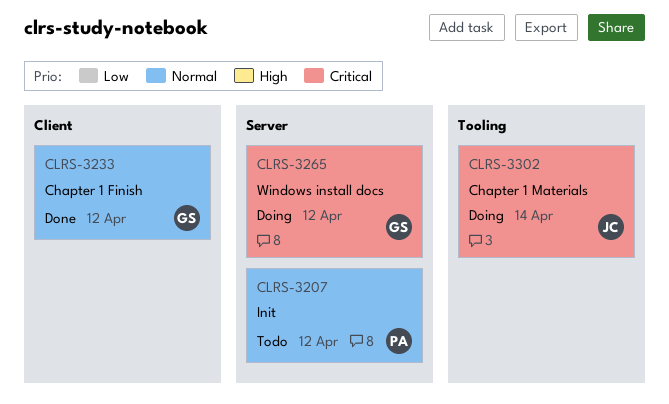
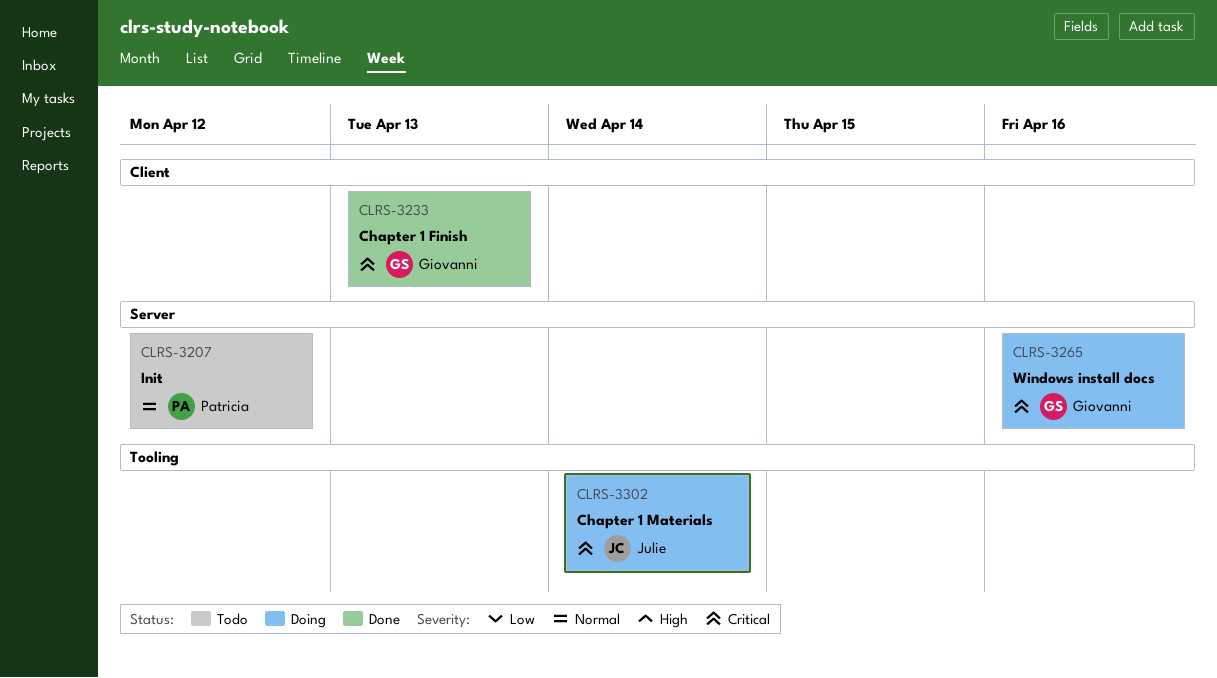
CLRS-3233, priority: Normal -> Critical
CLRS-3233, due: Apr 12 -> Apr 13
CLRS-3265, due: Apr 12 -> Apr 16

